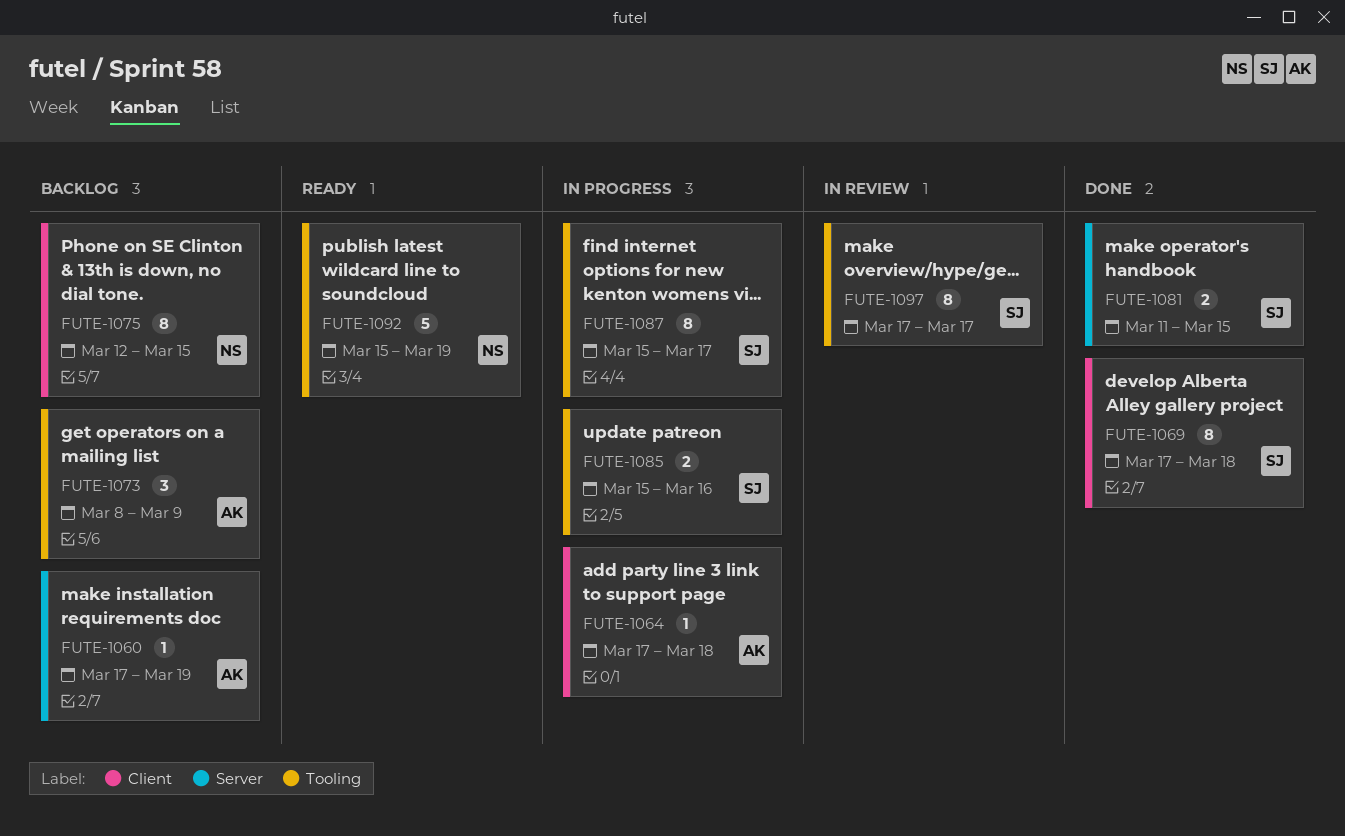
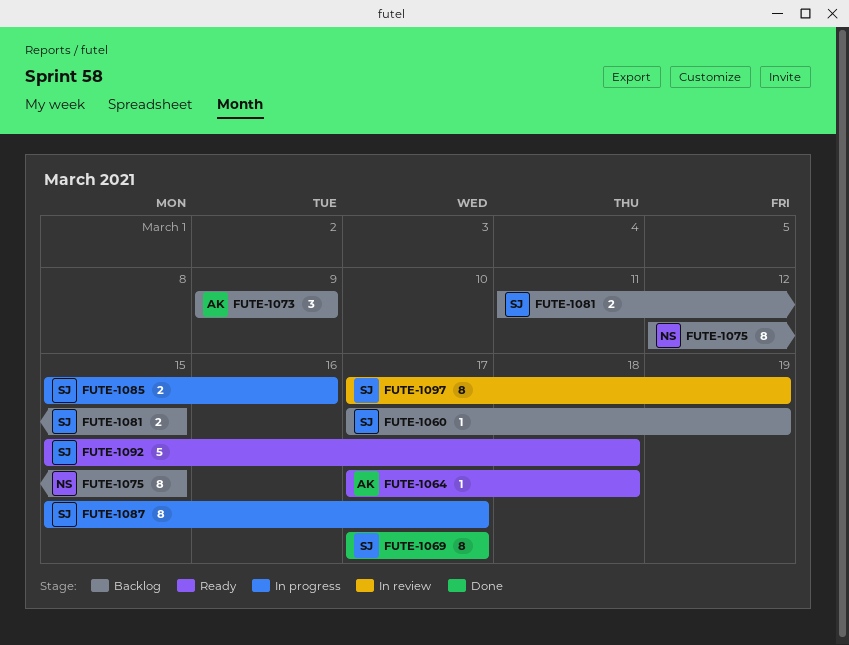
FUTE-1060, owner: AK -> SJ
FUTE-1064, status: In progress -> Ready
FUTE-1069, due: Mar 18 -> Mar 17
FUTE-1073, start: Mar 8 -> Mar 9
FUTE-1081, status: Done -> Backlog
FUTE-1092, owner: NS -> SJ
FUTE-1092, due: Mar 19 -> Mar 18
FUTE-1097, due: Mar 17 -> Mar 19

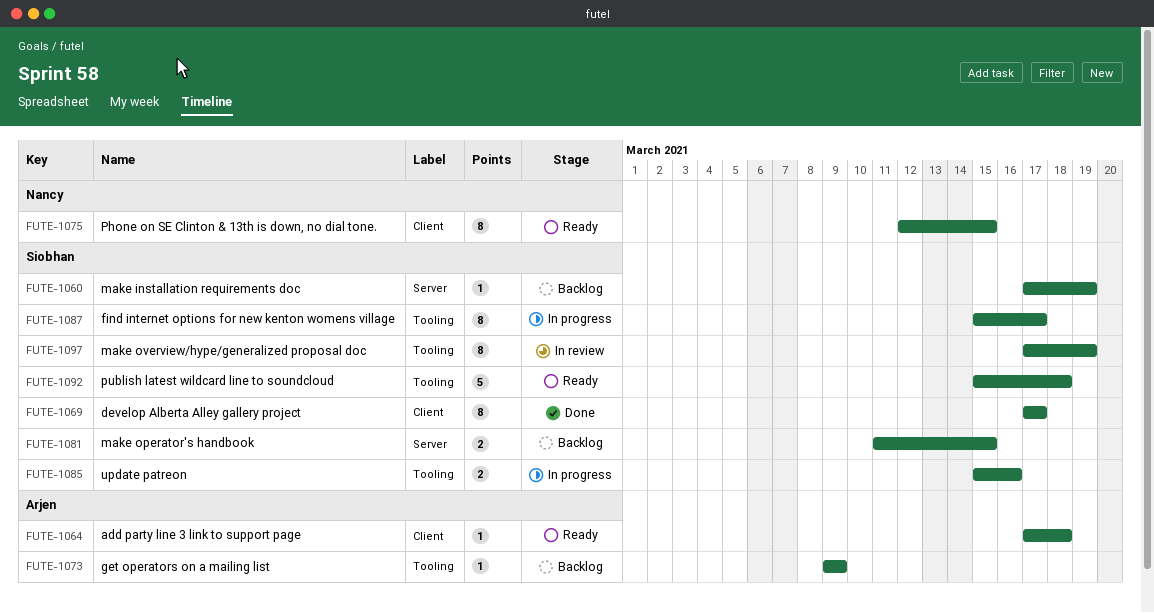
FUTE-1073, estimate: 3 -> 1
FUTE-1075, status: Backlog -> Ready

